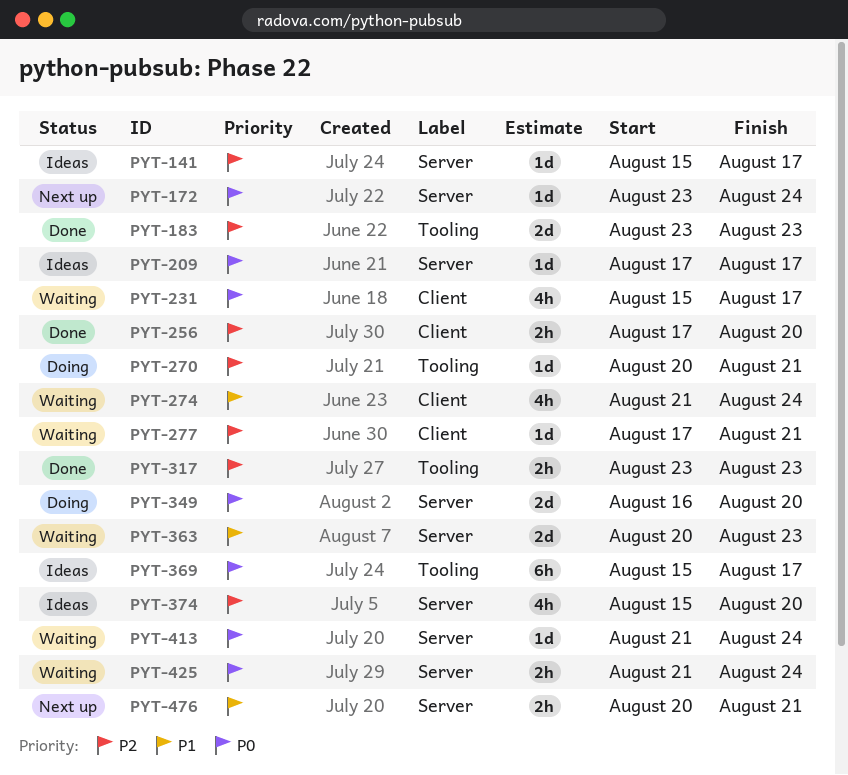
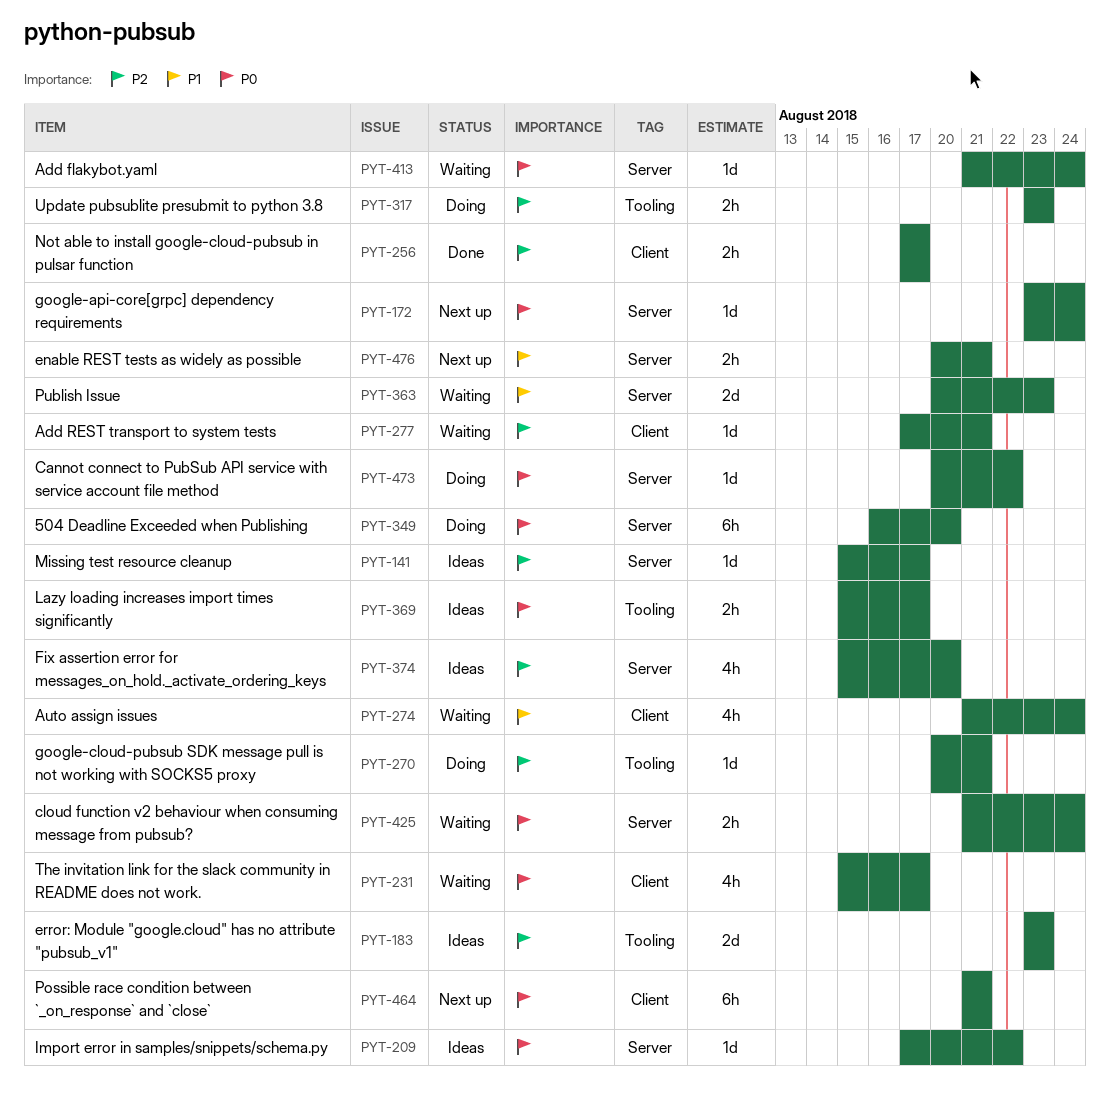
PYT-183, status: Done -> Ideas
PYT-209, due: Aug 17 -> Aug 22
PYT-256, due: Aug 20 -> Aug 17
PYT-317, status: Done -> Doing
PYT-349, estimate: 2d -> 6h
PYT-369, estimate: 6h -> 2h
PYT-464: none -> present
PYT-473: none -> present

